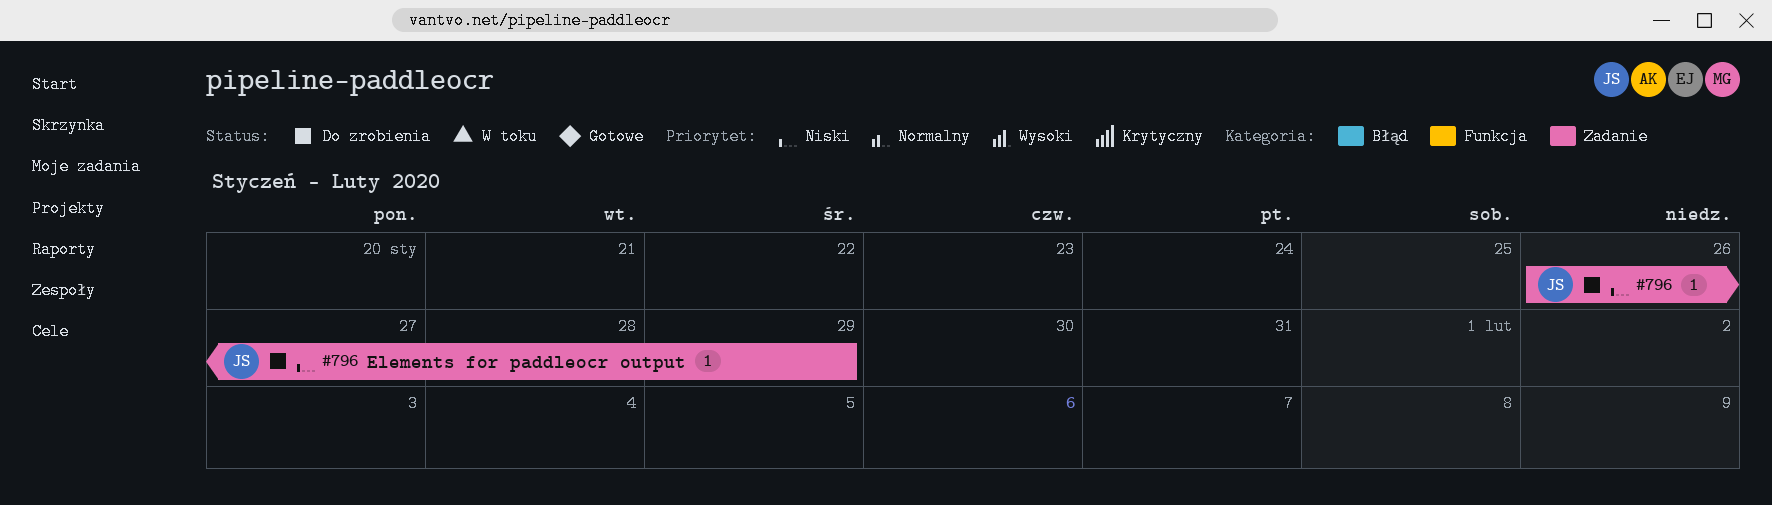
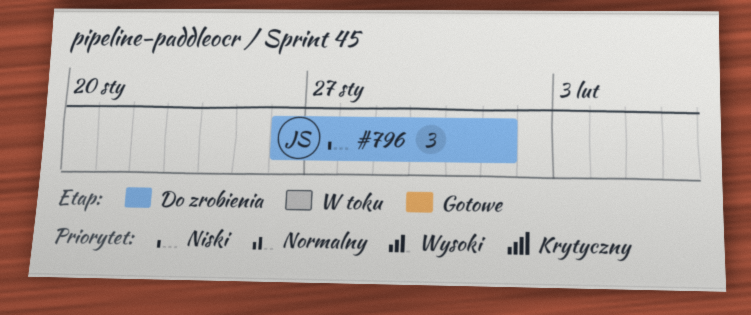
#796, estimate: 1 -> 3
#796, due: Jan 29 -> Feb 1

